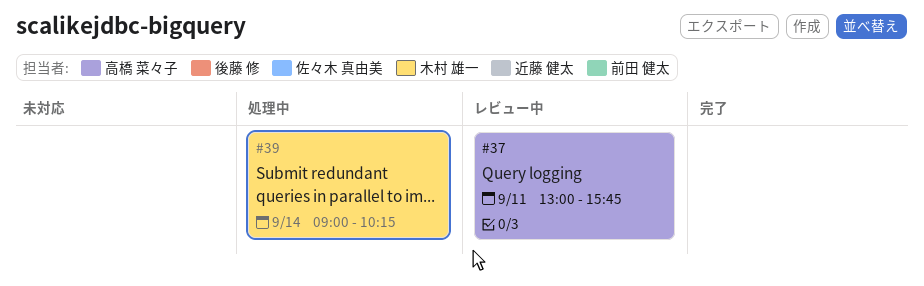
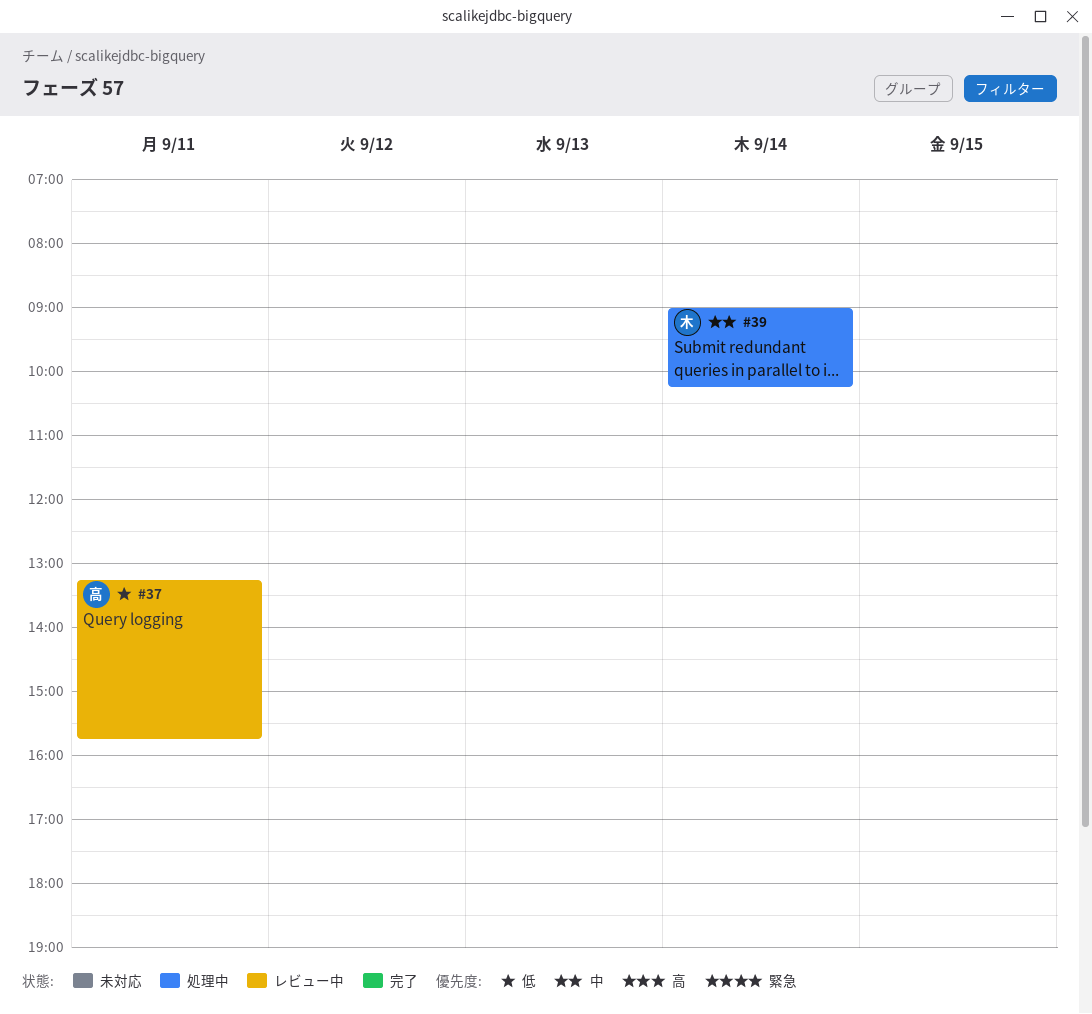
#37, begins: 13:00 -> 13:15

